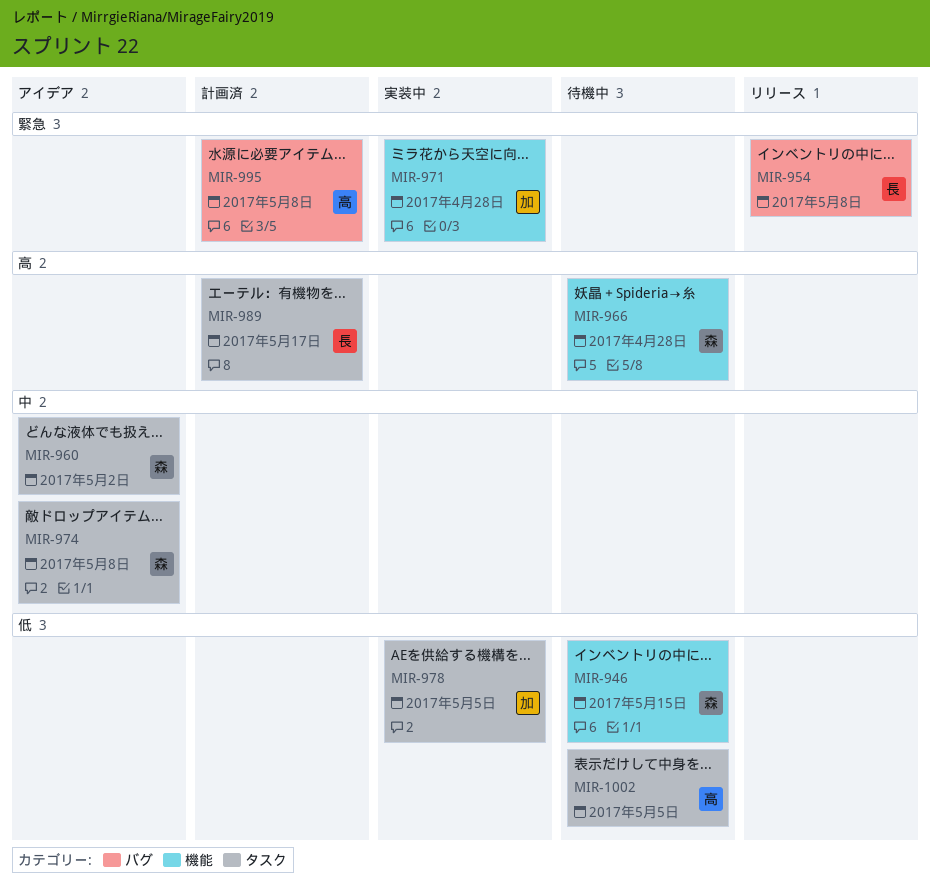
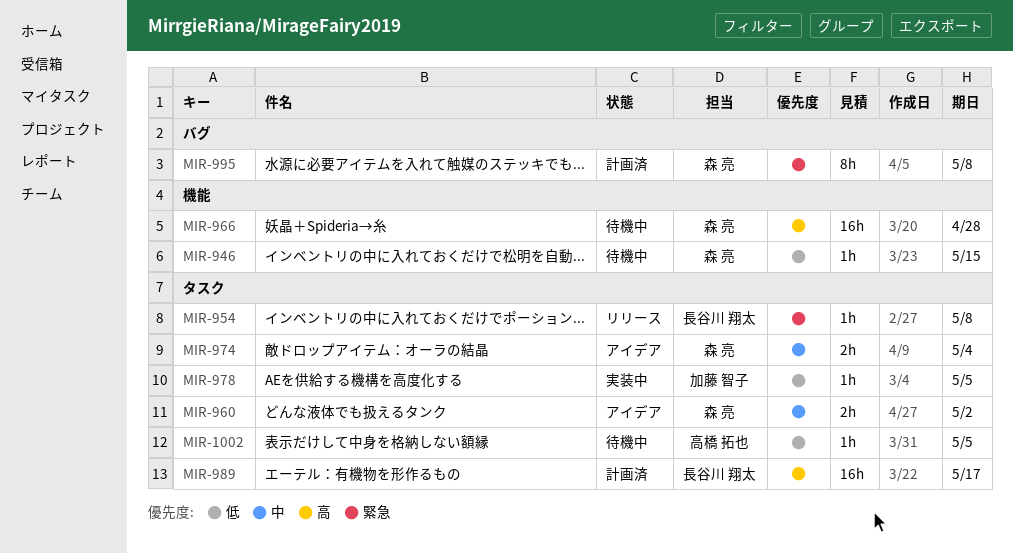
MIR-954, label: バグ -> タスク
MIR-971: present -> none
MIR-974, due: May 8 -> May 4
MIR-995, owner: 高橋 拓也 -> 森 亮

